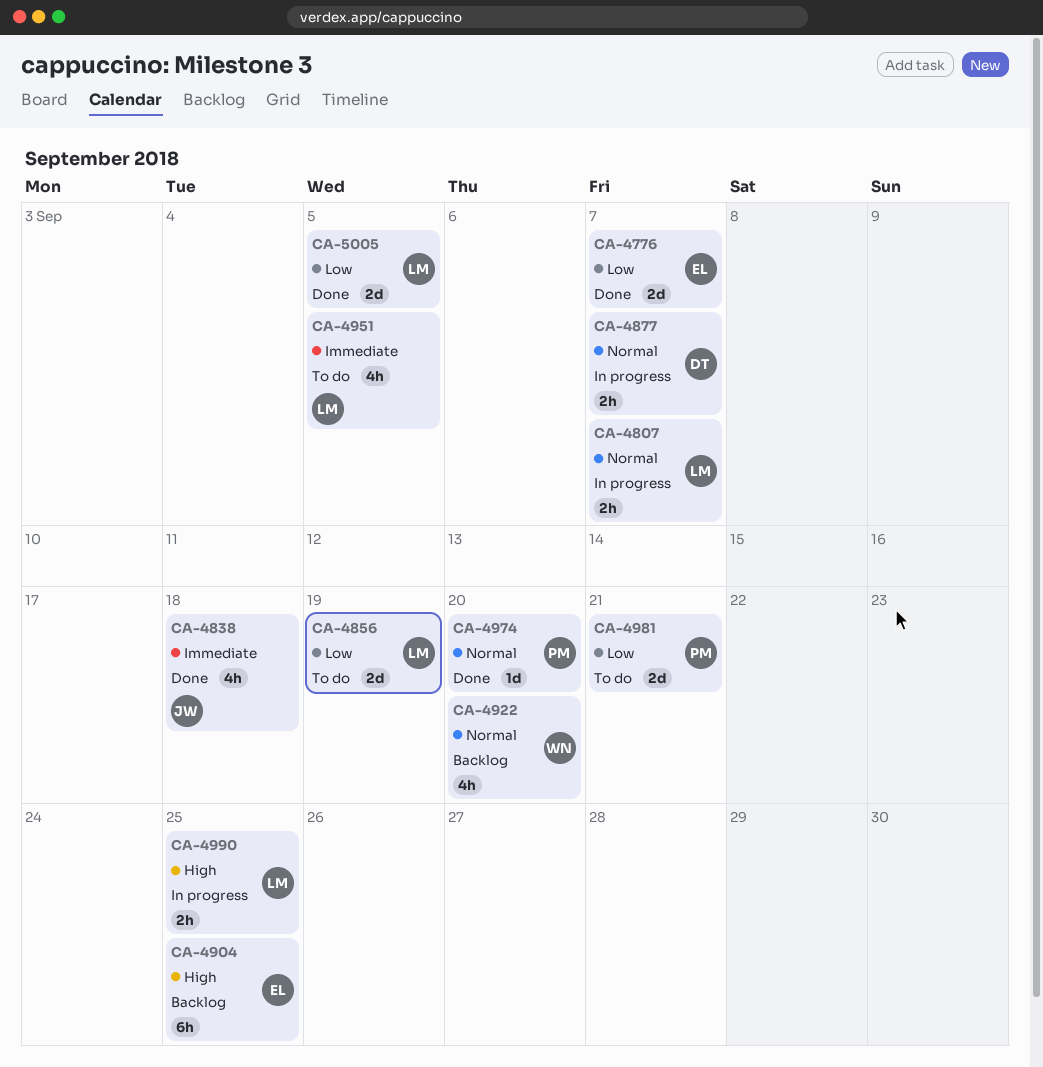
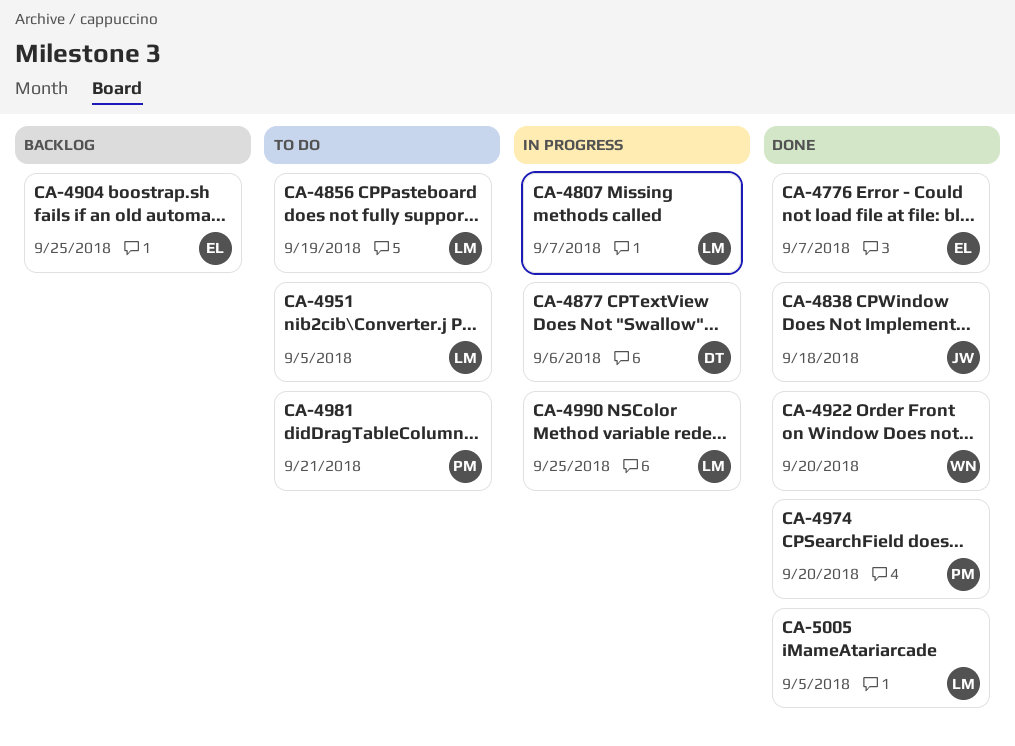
CA-4877, due: Sep 7 -> Sep 6
CA-4922, status: Backlog -> Done

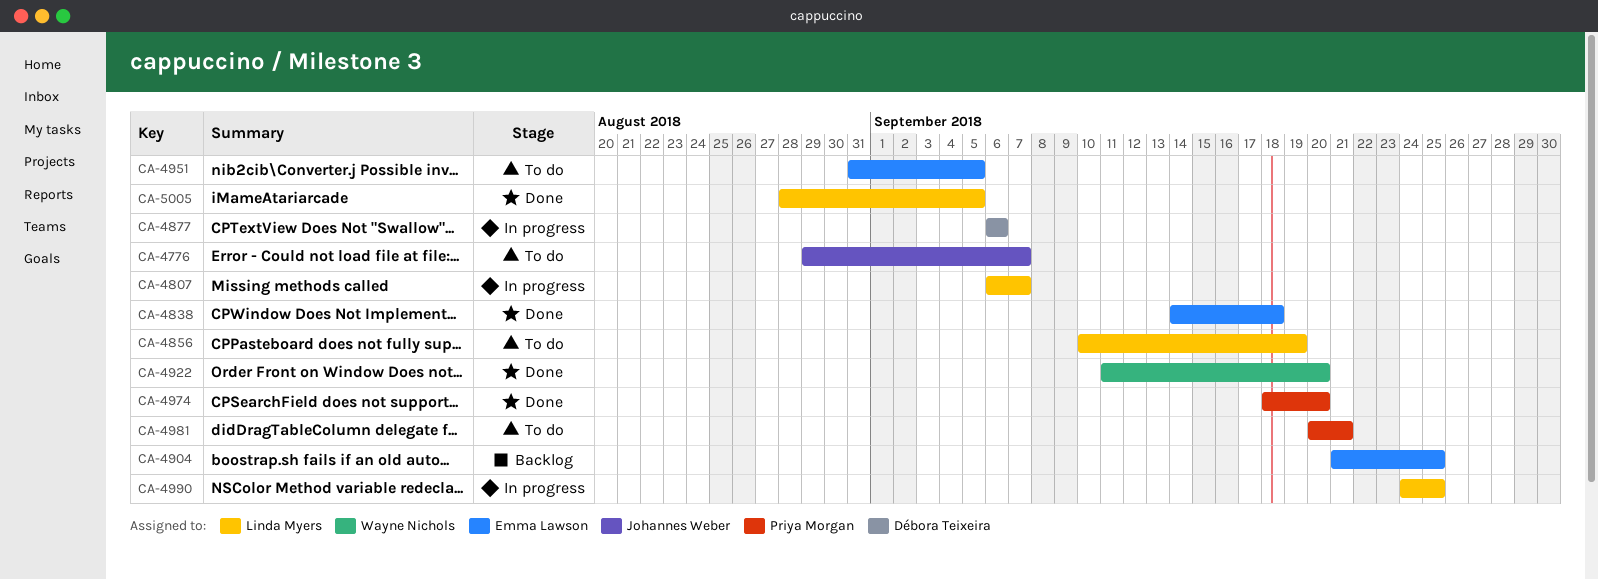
CA-4776, status: Done -> To do
CA-4776, owner: Emma Lawson -> Johannes Weber
CA-4838, owner: Johannes Weber -> Emma Lawson
CA-4951, owner: Linda Myers -> Emma Lawson

